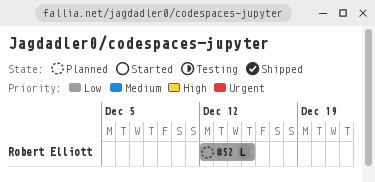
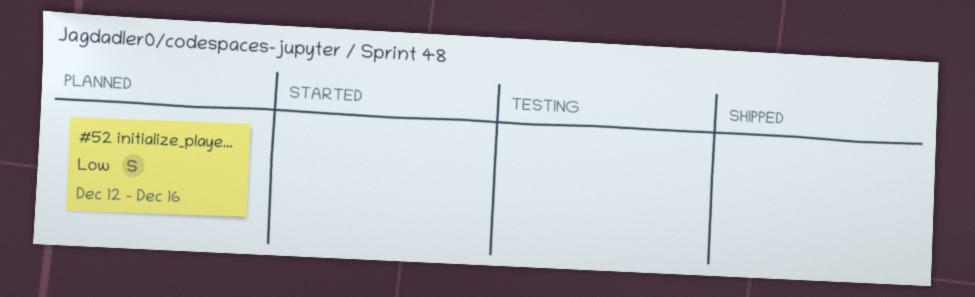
#52, estimate: L -> S
#52, due: Dec 15 -> Dec 16

